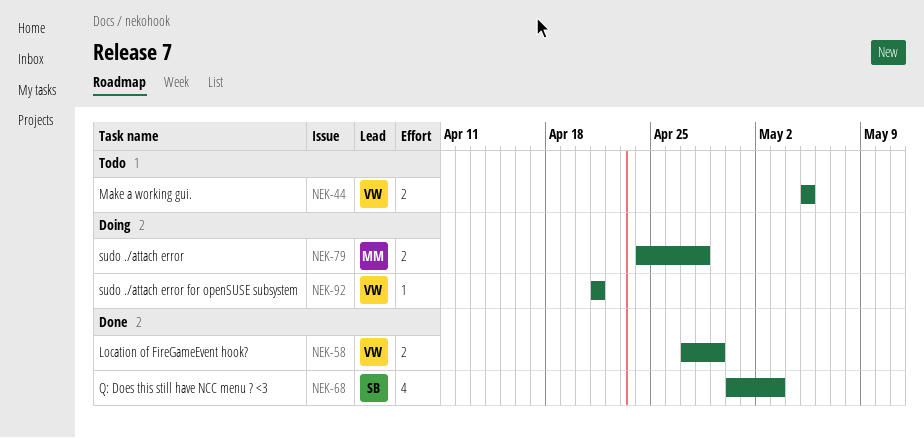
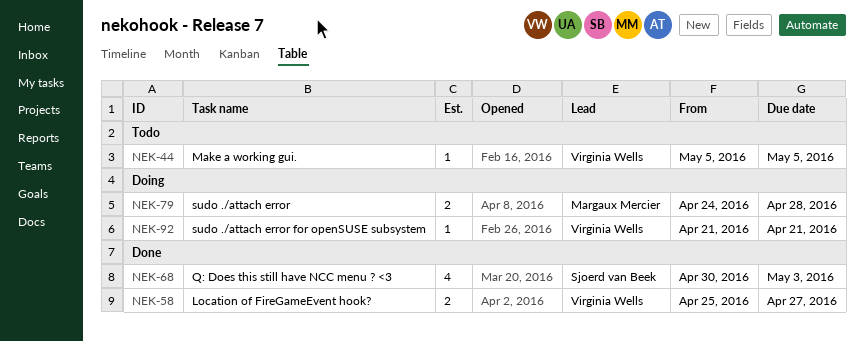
NEK-44, estimate: 2 -> 1
NEK-58, start: Apr 27 -> Apr 25
NEK-58, due: Apr 29 -> Apr 27

